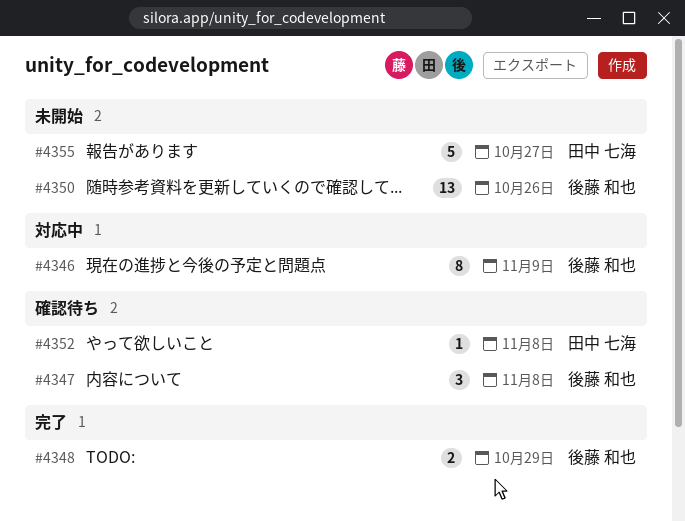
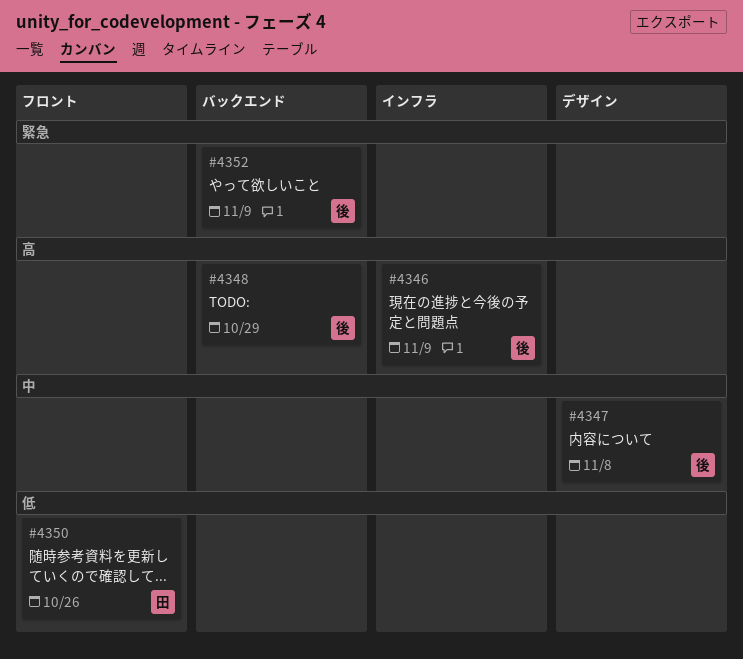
#4350, owner: 後藤 和也 -> 田中 七海
#4352, owner: 田中 七海 -> 後藤 和也
#4352, due: Nov 8 -> Nov 9
#4355: present -> none

